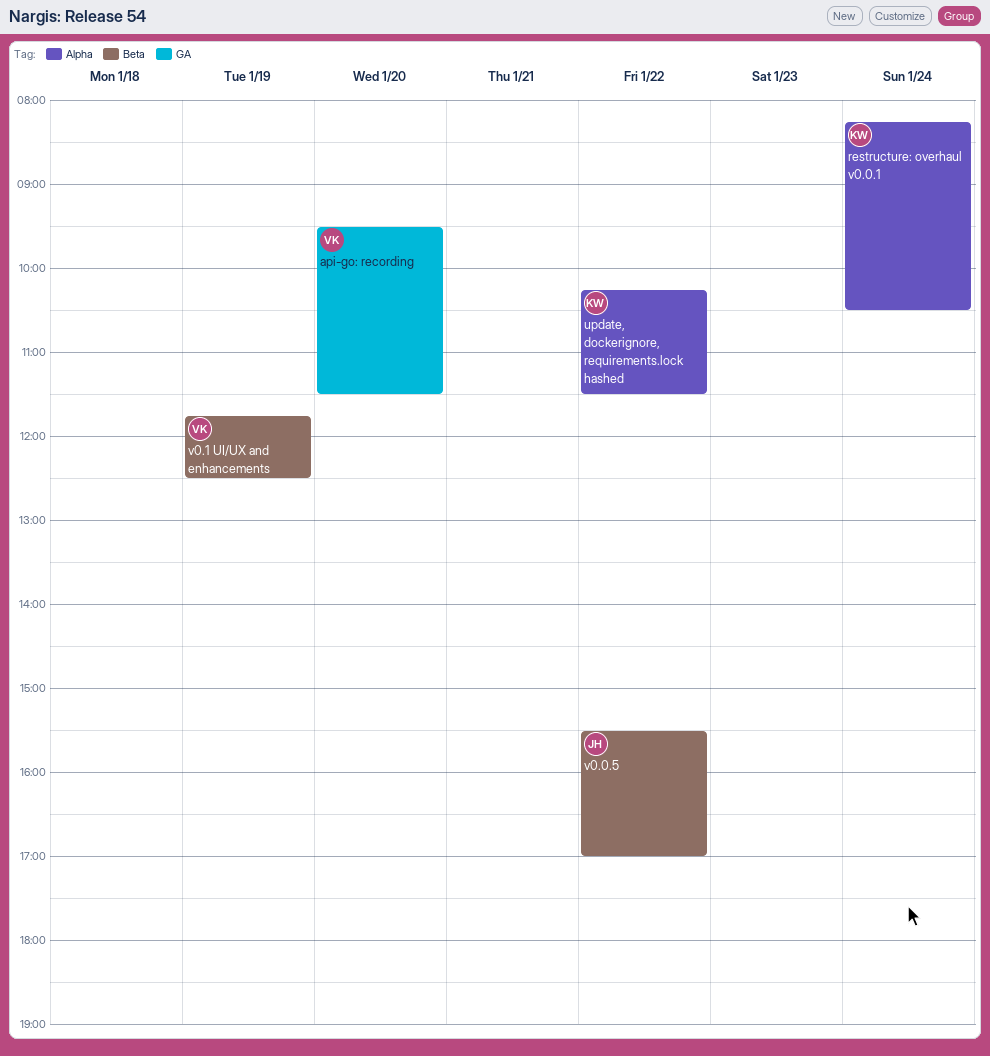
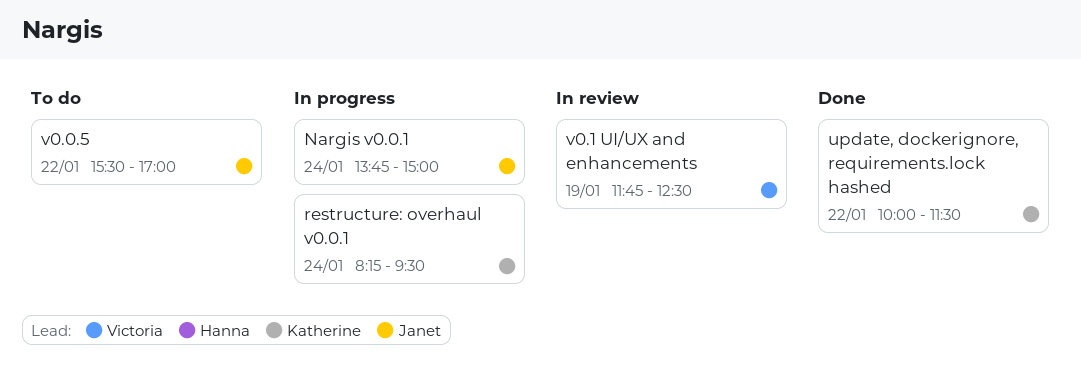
api-go: recording: present -> none
Nargis v0.0.1: none -> present
restructure: overhaul v0.0.1, ends: 10:30 -> 09:30
update, dockerignore, requirements.lock hashed, begins: 10:15 -> 10:00

